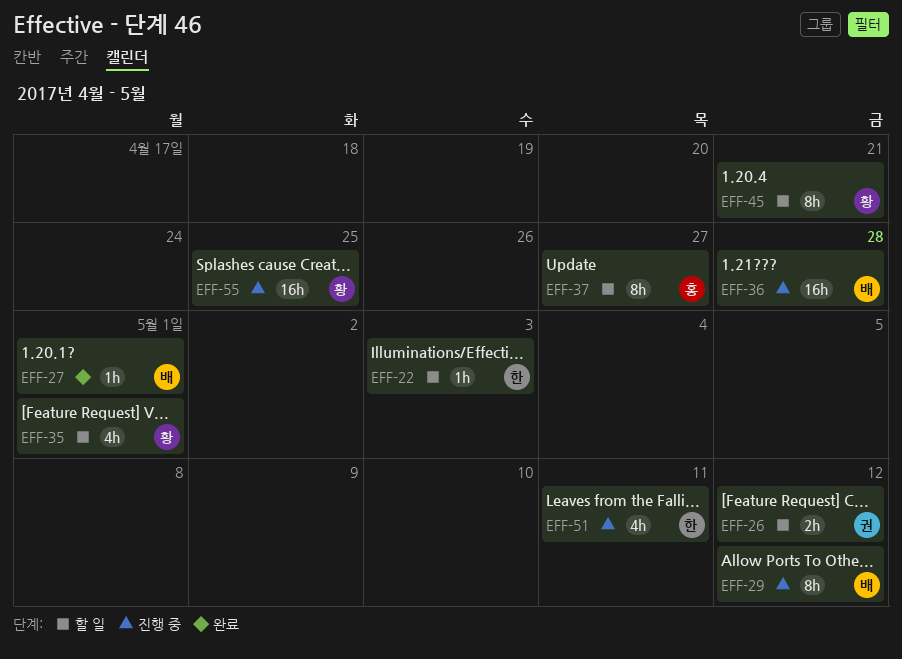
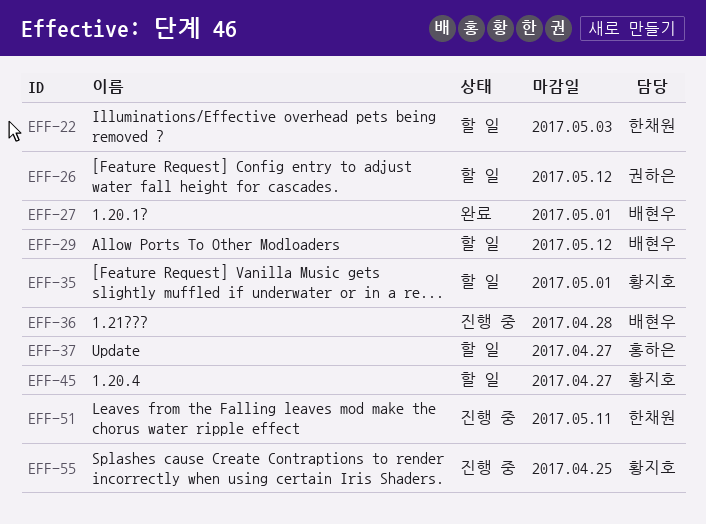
EFF-29, status: 진행 중 -> 할 일
EFF-45, due: Apr 21 -> Apr 27

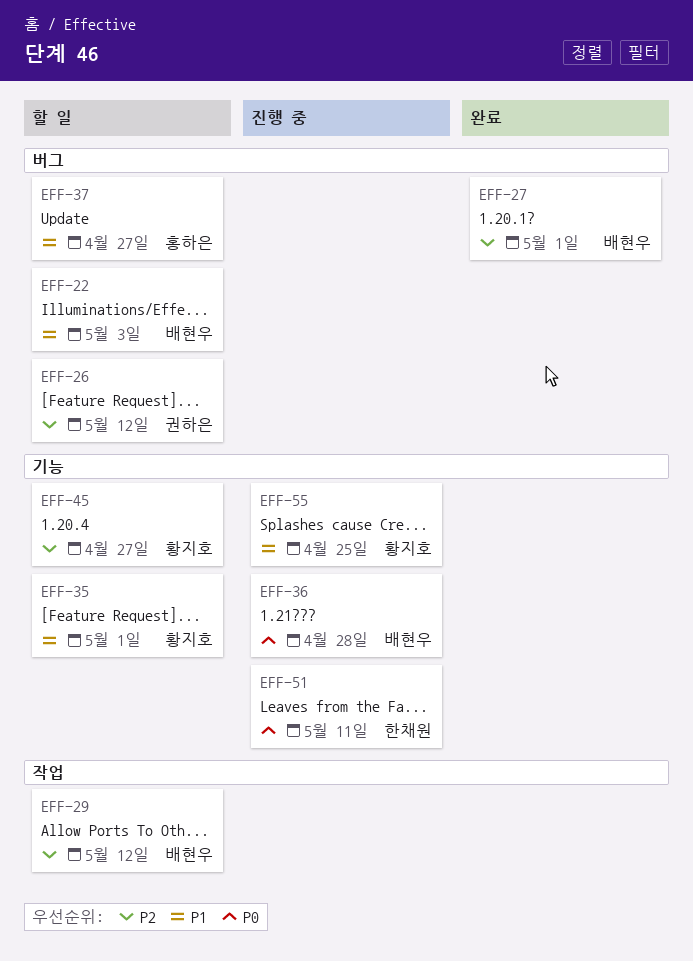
EFF-22, owner: 한채원 -> 배현우

